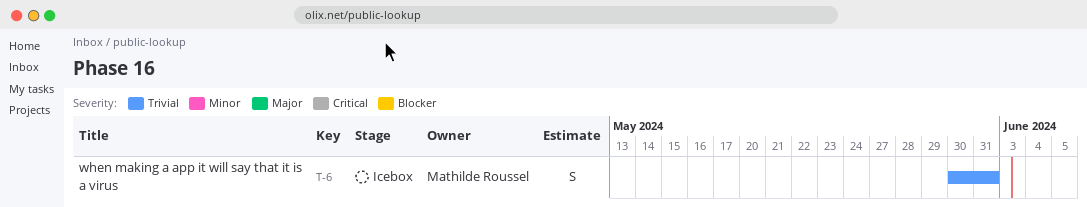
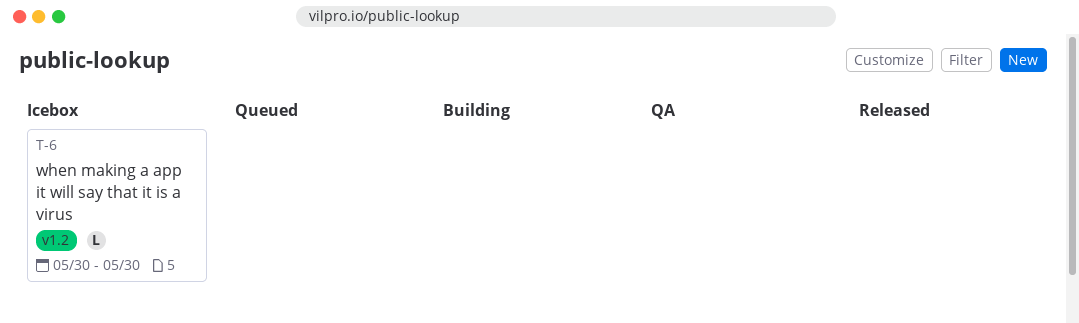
T-6, estimate: S -> L
T-6, due: May 31 -> May 30

